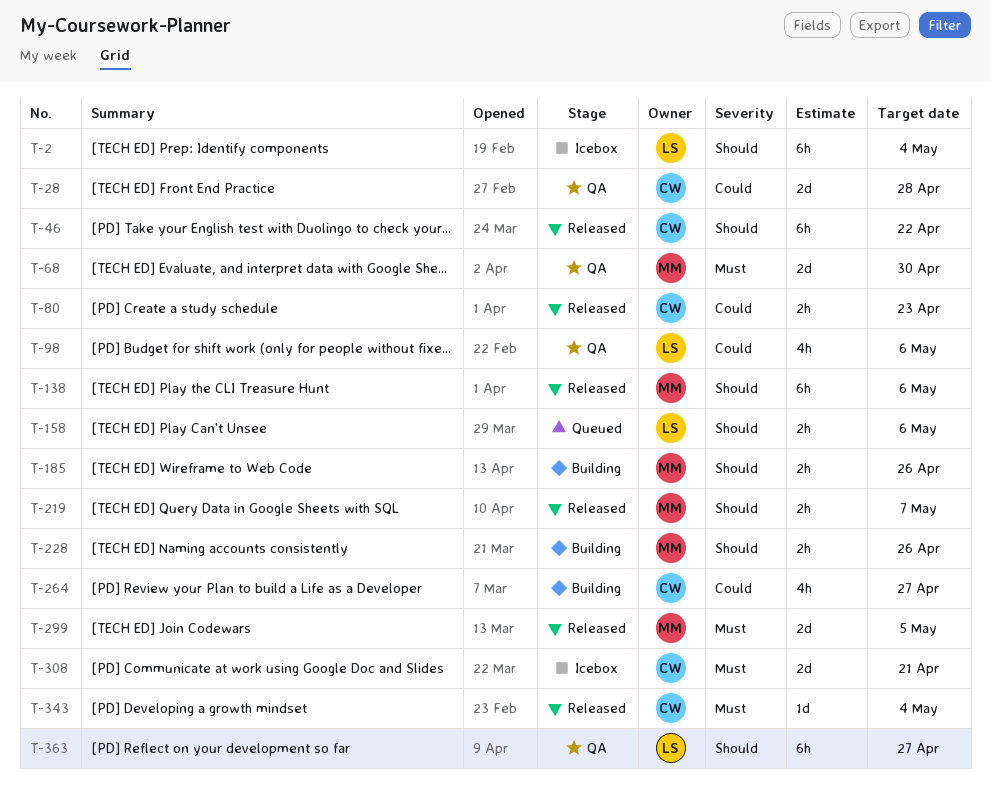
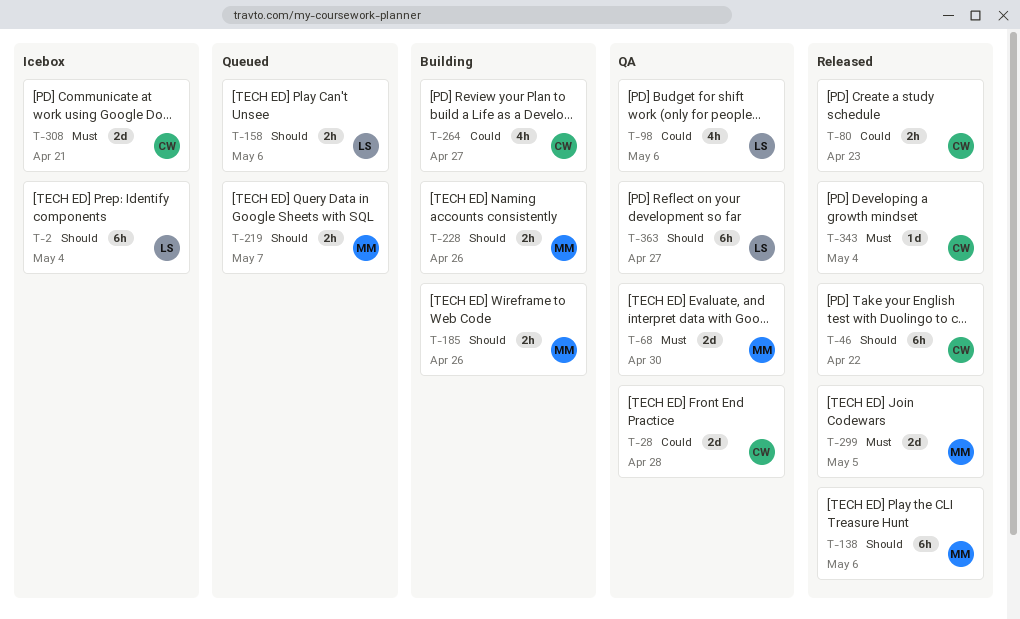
T-219, status: Released -> Queued

